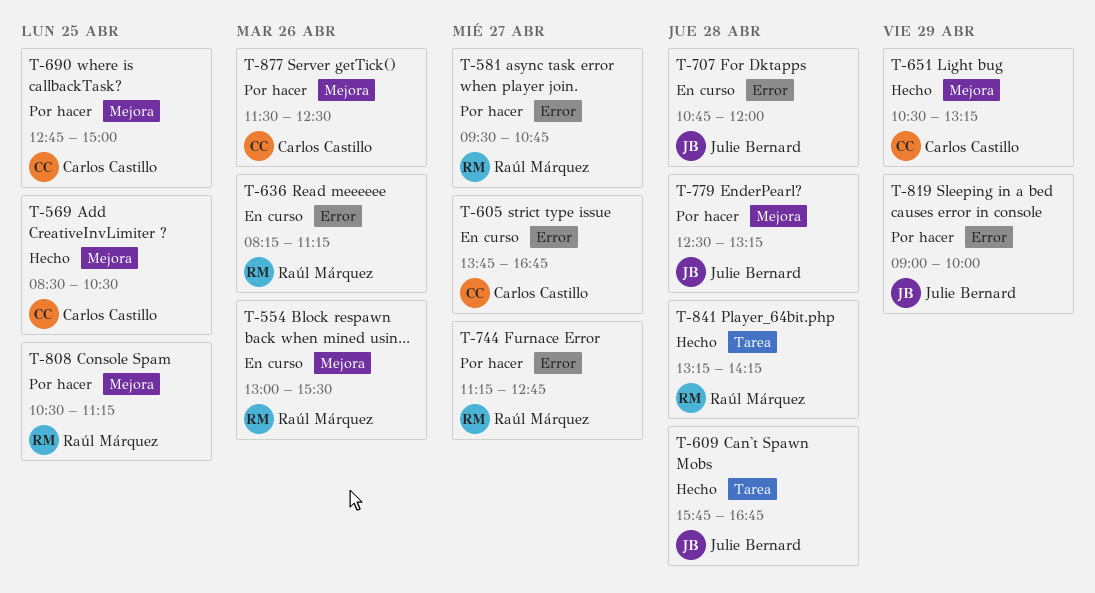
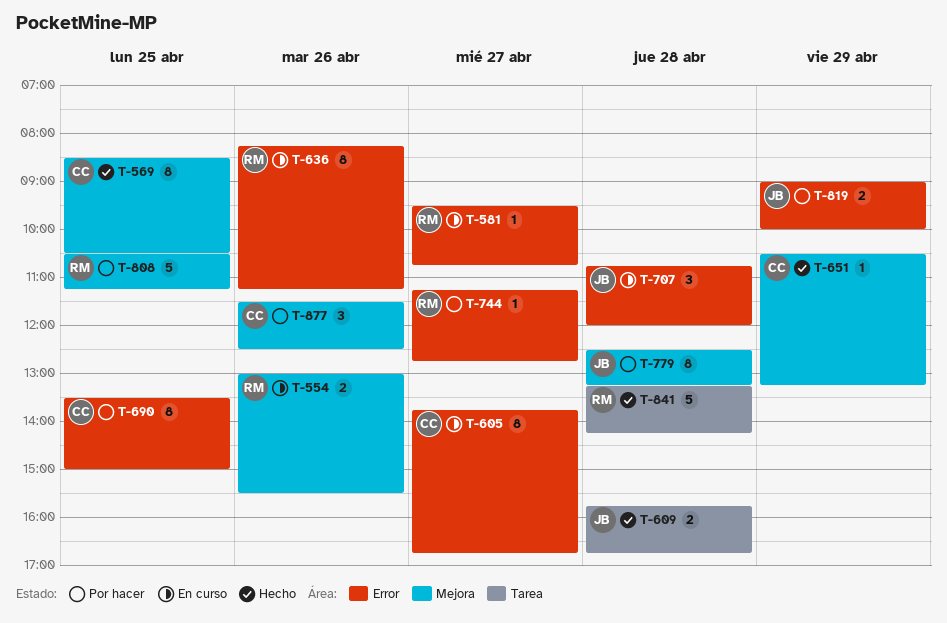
T-581, status: Por hacer -> En curso
T-690, label: Mejora -> Error
T-690, begins: 12:45 -> 13:30

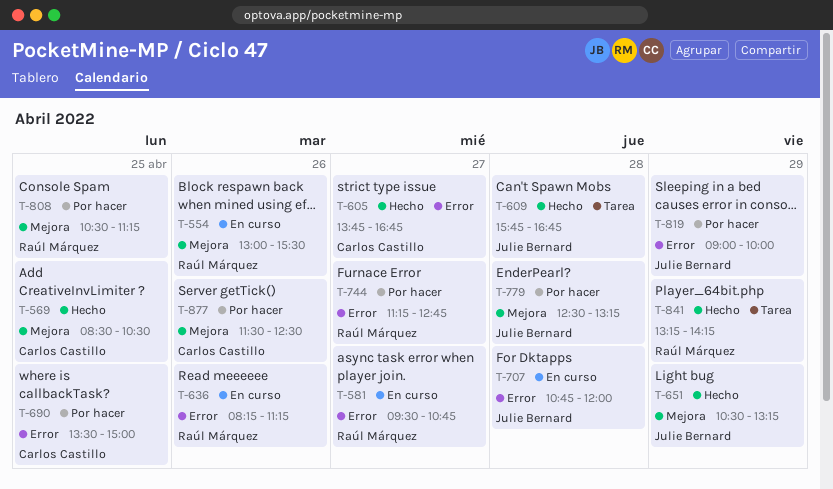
T-605, status: En curso -> Hecho
T-651, owner: Carlos Castillo -> Julie Bernard
T-841, day: Apr 28 -> Apr 29

